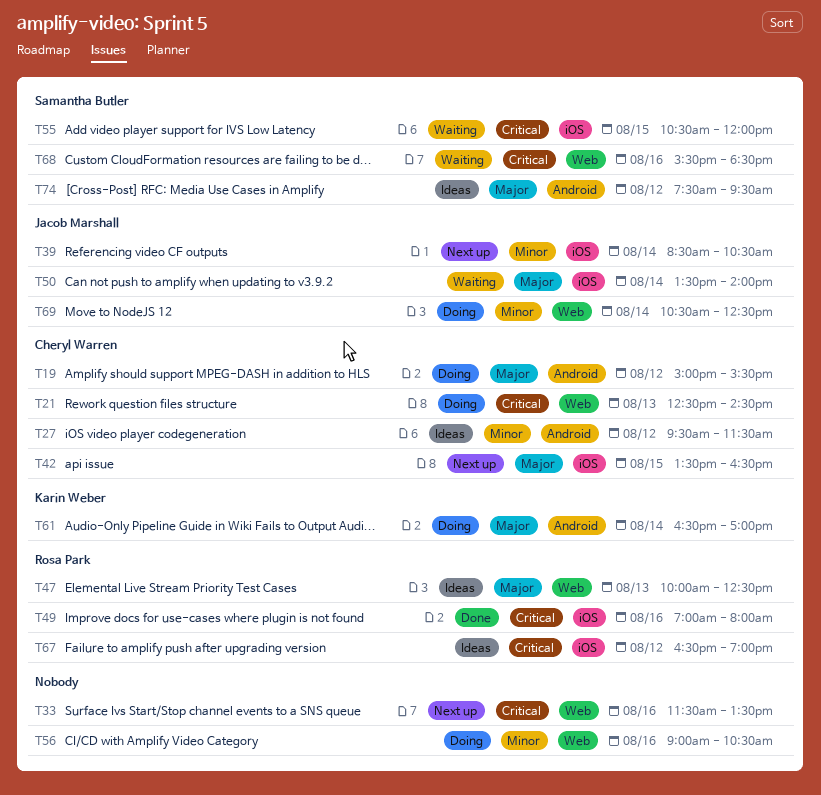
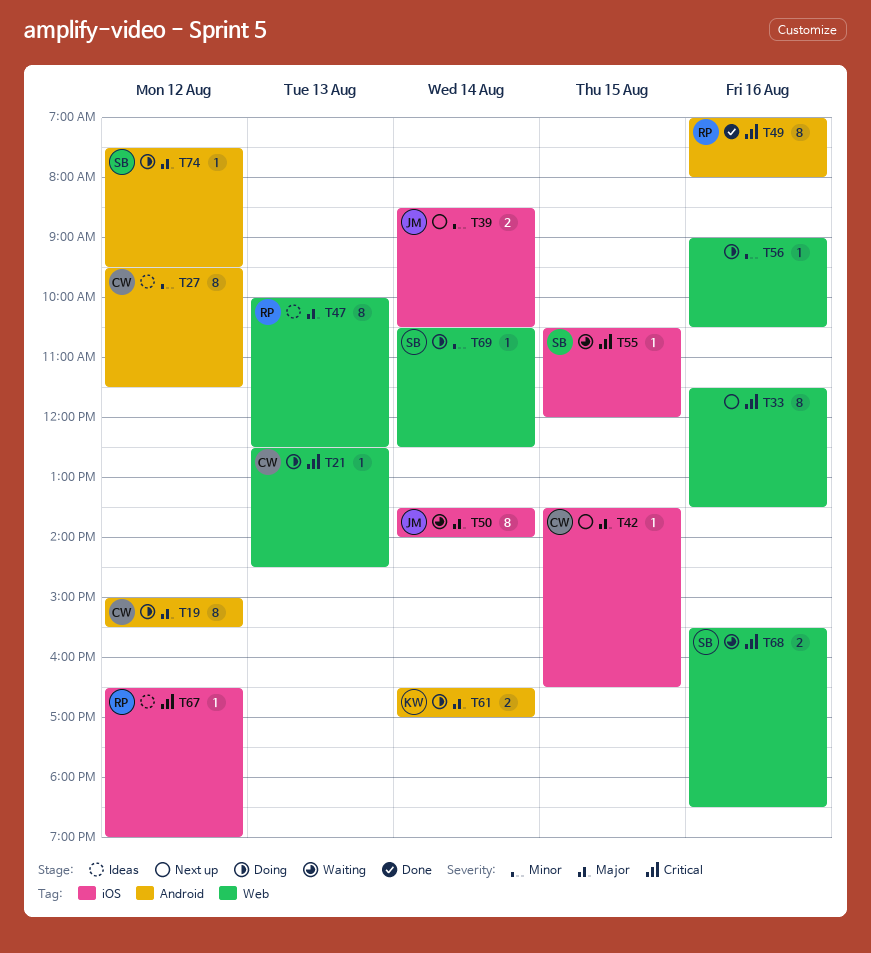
T49, label: iOS -> Android
T69, owner: Jacob Marshall -> Samantha Butler
T74, status: Ideas -> Doing

